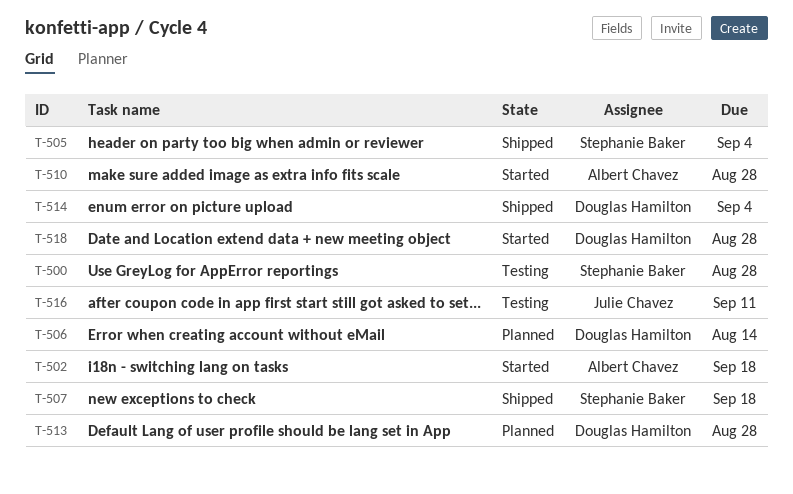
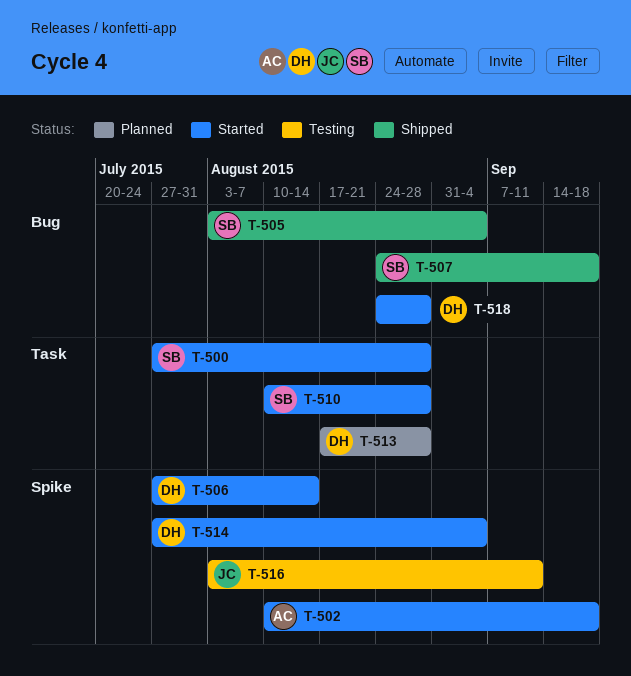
T-500, status: Testing -> Started
T-506, status: Planned -> Started
T-510, owner: Albert Chavez -> Stephanie Baker
T-514, status: Shipped -> Started

